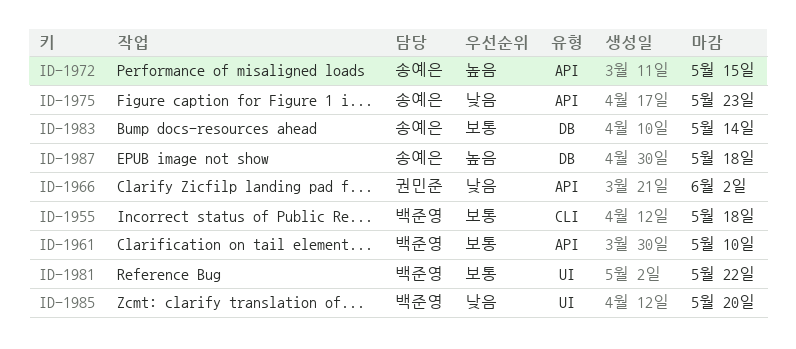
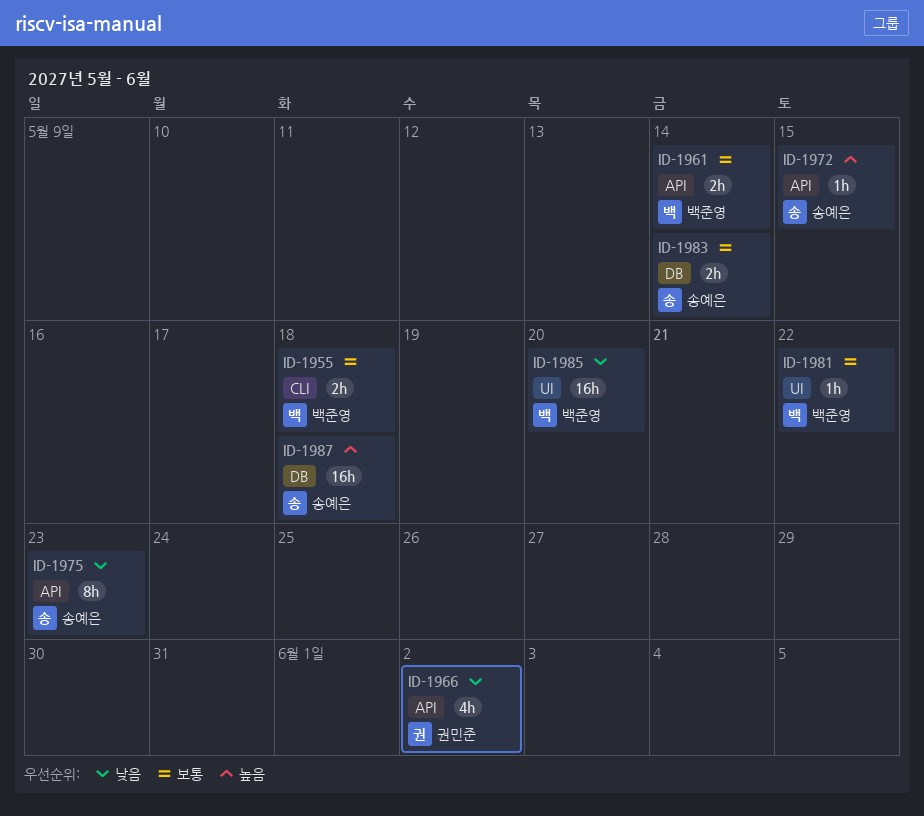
ID-1961, due: May 10 -> May 14

